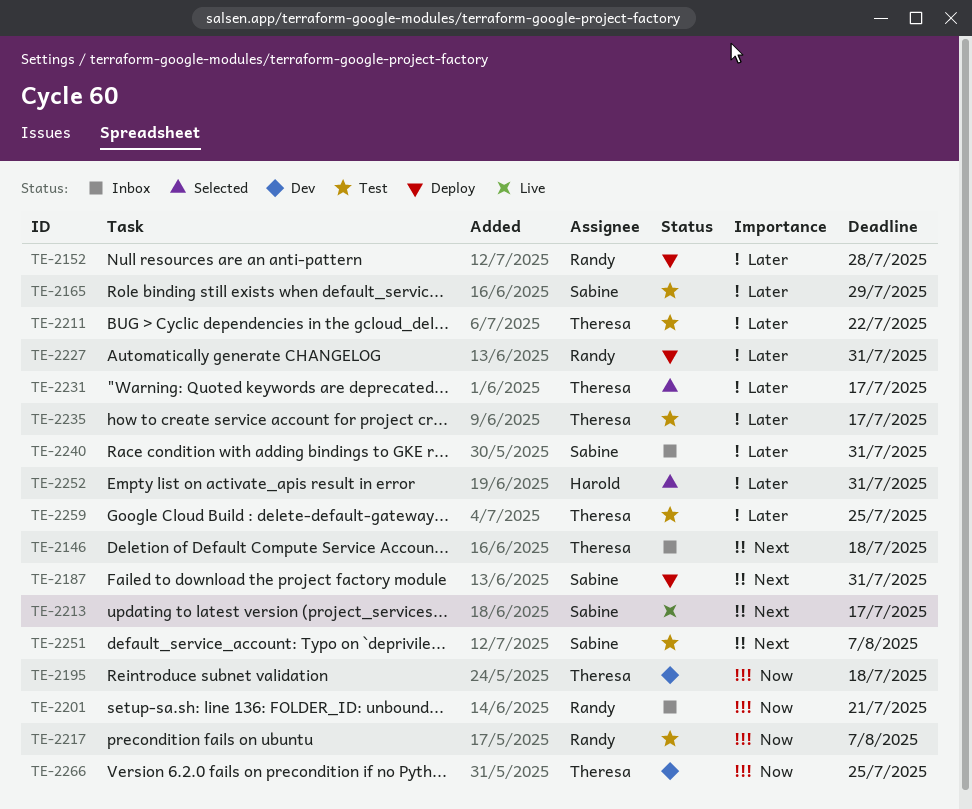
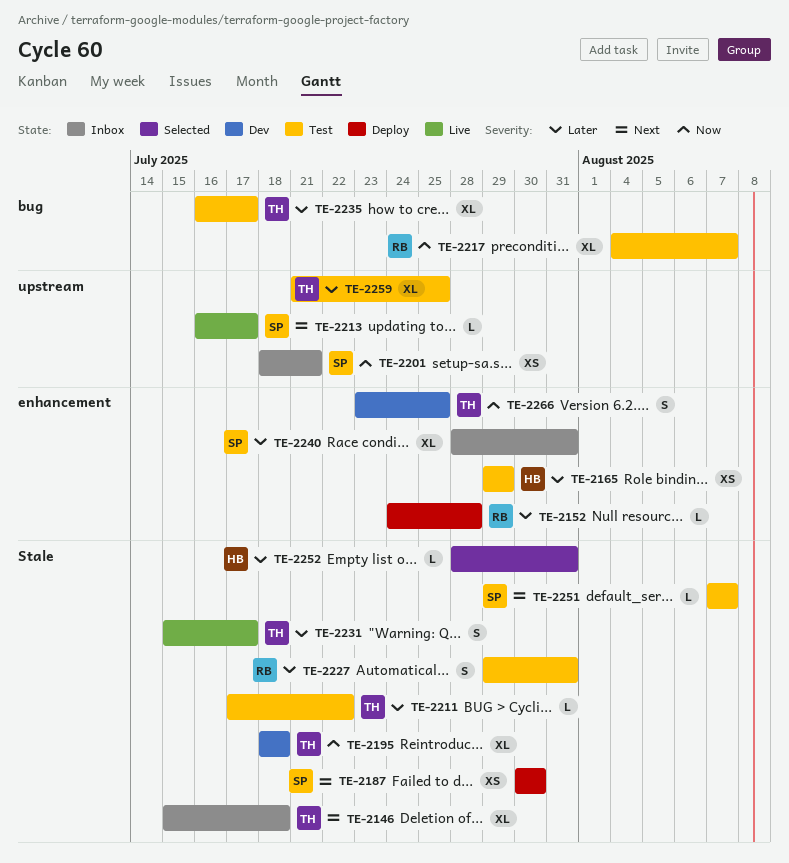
TE-2165, owner: Sabine -> Harold
TE-2187, due: Jul 31 -> Jul 30
TE-2201, owner: Randy -> Sabine
TE-2227, status: Deploy -> Test
TE-2231, status: Selected -> Live

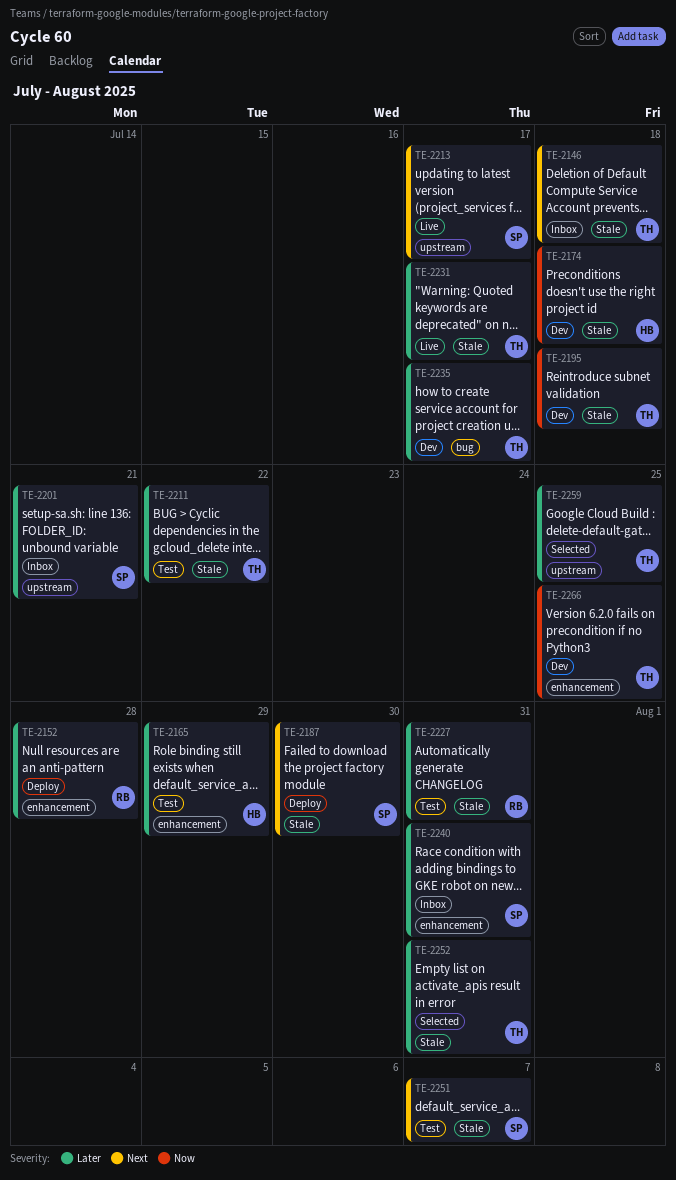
TE-2174: none -> present
TE-2201, priority: Now -> Later
TE-2217: present -> none
TE-2235, status: Test -> Dev
TE-2252, owner: HB -> TH
TE-2259, status: Test -> Selected

